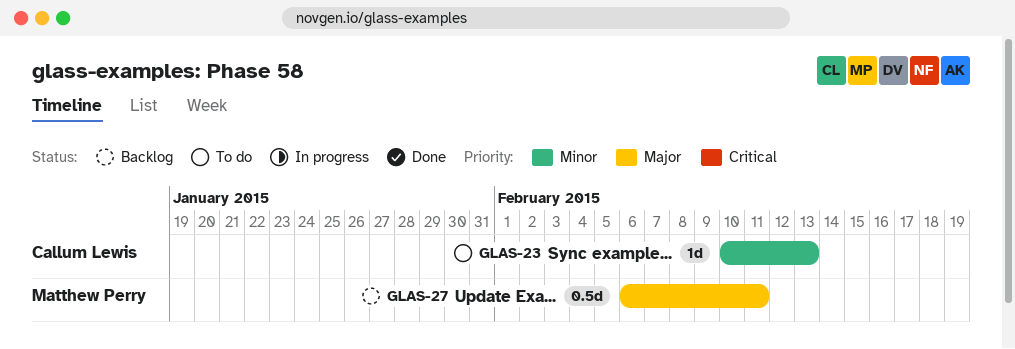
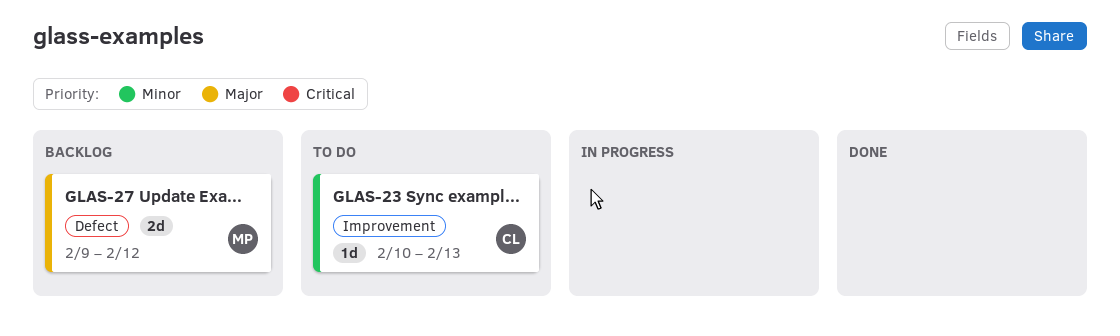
GLAS-27, estimate: 0.5d -> 2d
GLAS-27, start: Feb 6 -> Feb 9
GLAS-27, due: Feb 11 -> Feb 12

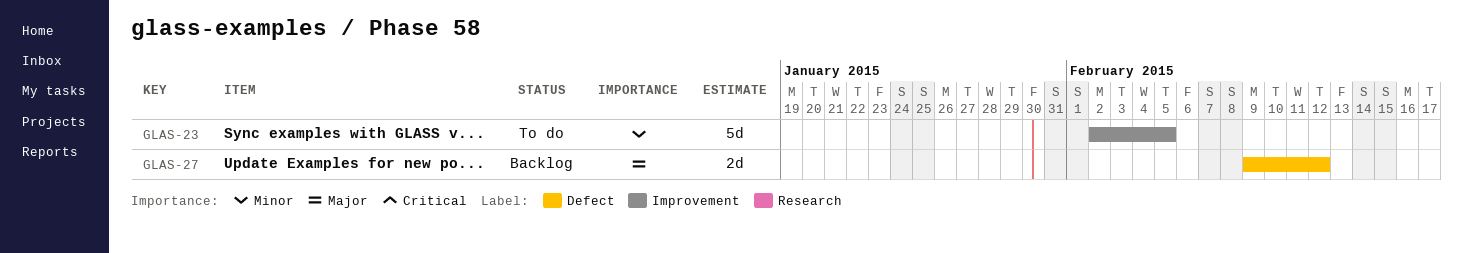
GLAS-23, estimate: 1d -> 5d
GLAS-23, start: Feb 10 -> Feb 2
GLAS-23, due: Feb 13 -> Feb 5

